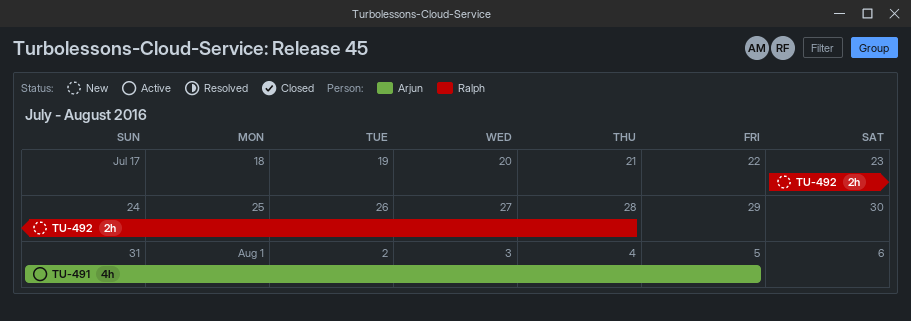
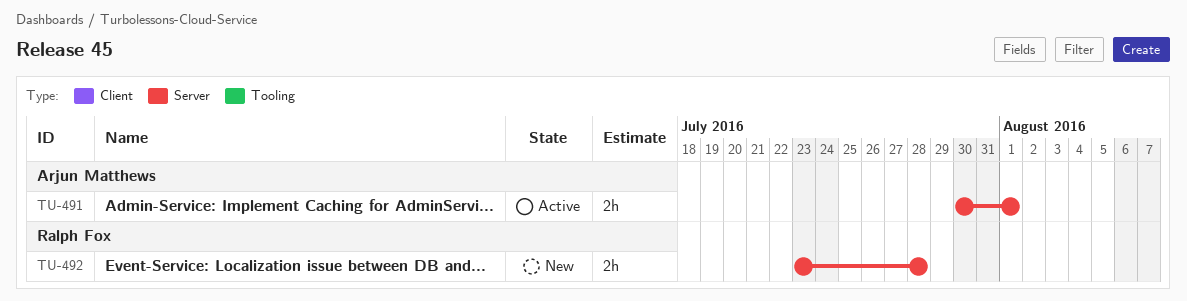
TU-491, estimate: 4h -> 2h
TU-491, start: Jul 31 -> Jul 30
TU-491, due: Aug 5 -> Aug 1

